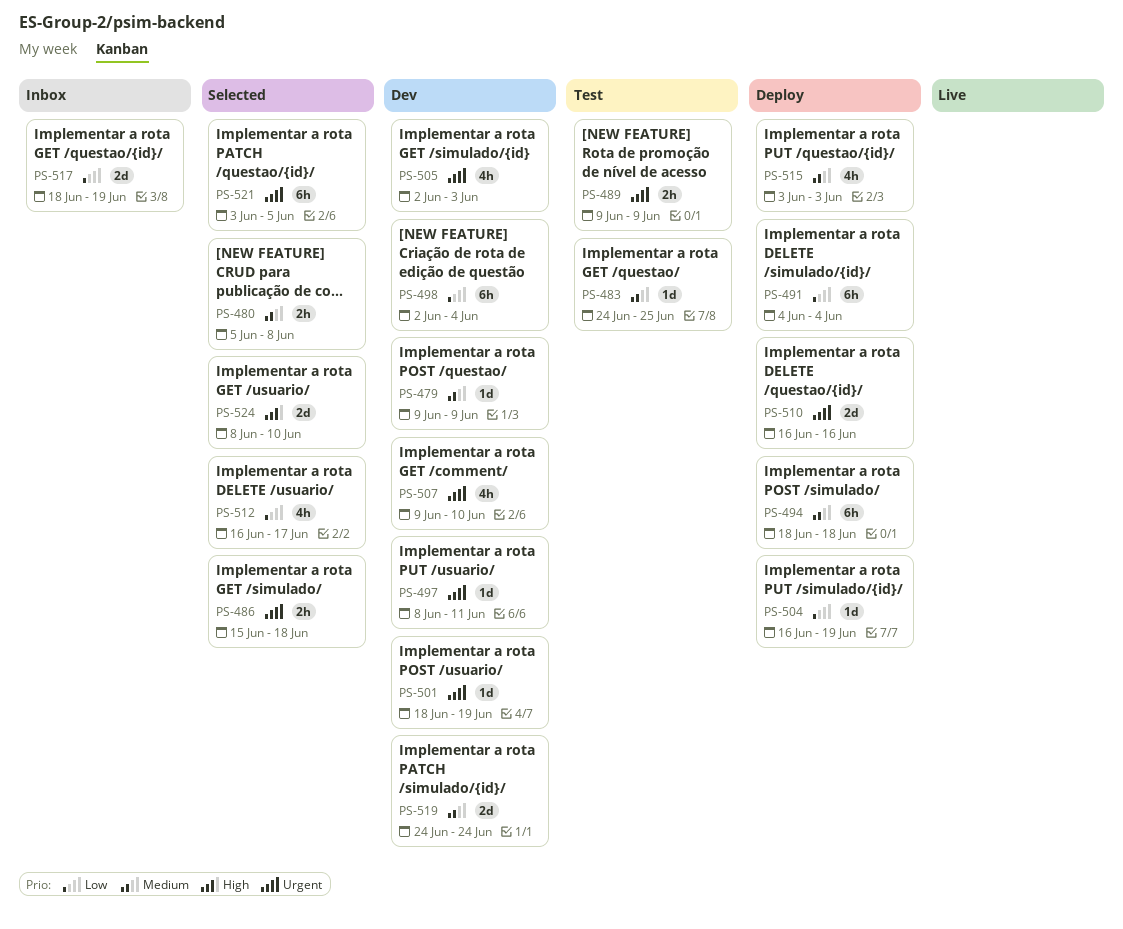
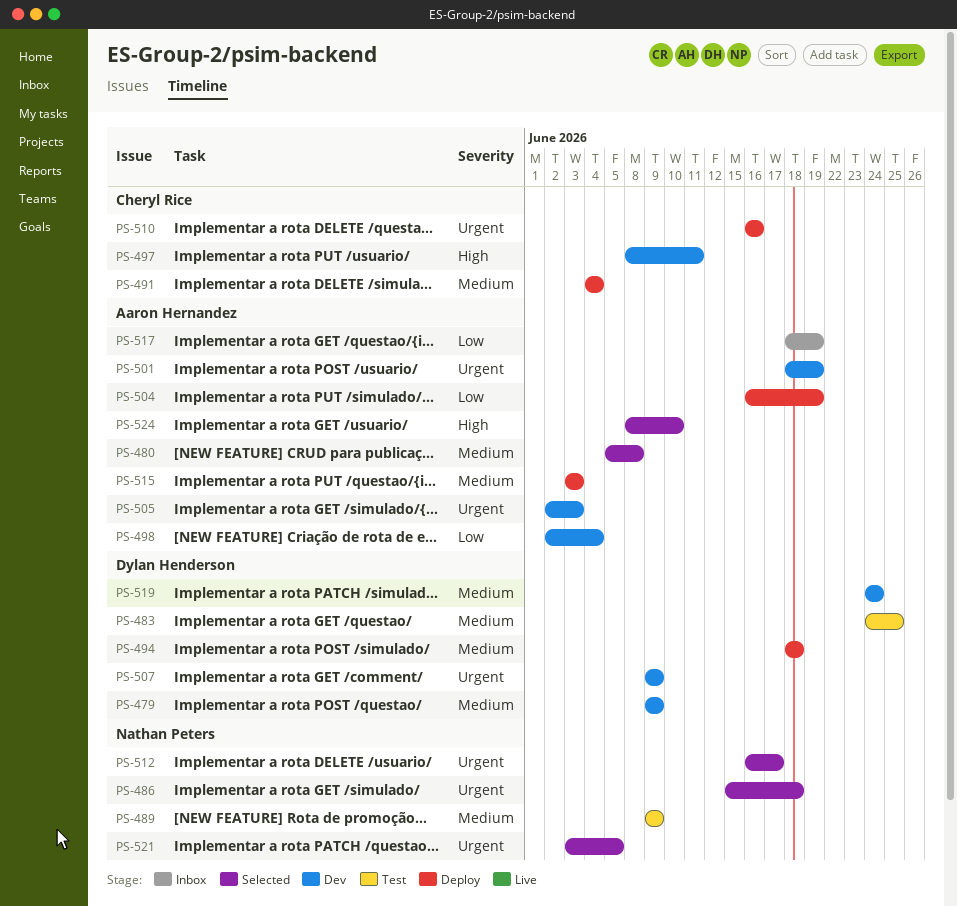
PS-489, priority: Urgent -> Medium
PS-491, priority: Low -> Medium
PS-497, priority: Urgent -> High
PS-507, due: Jun 10 -> Jun 9
PS-512, priority: Low -> Urgent

